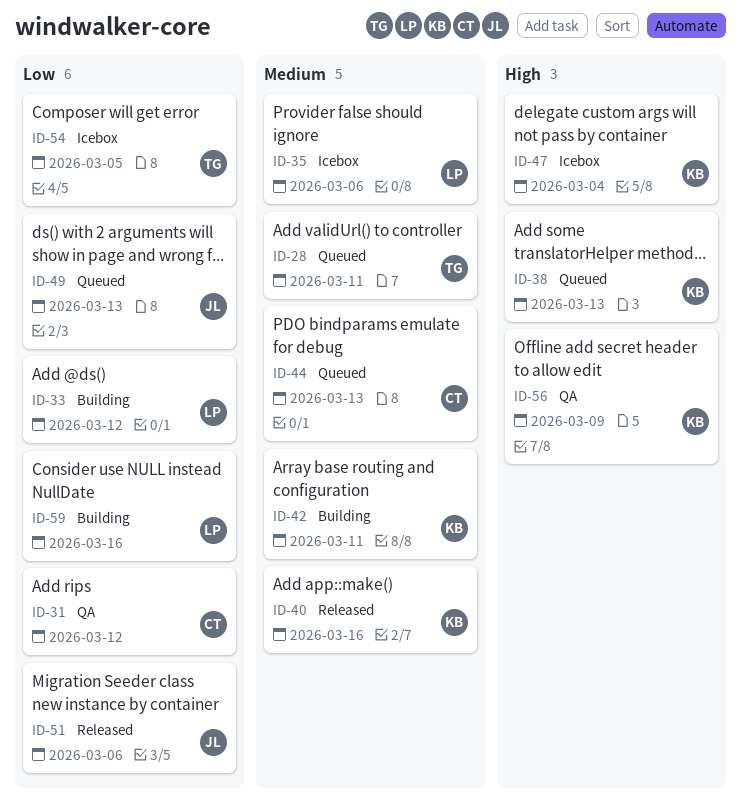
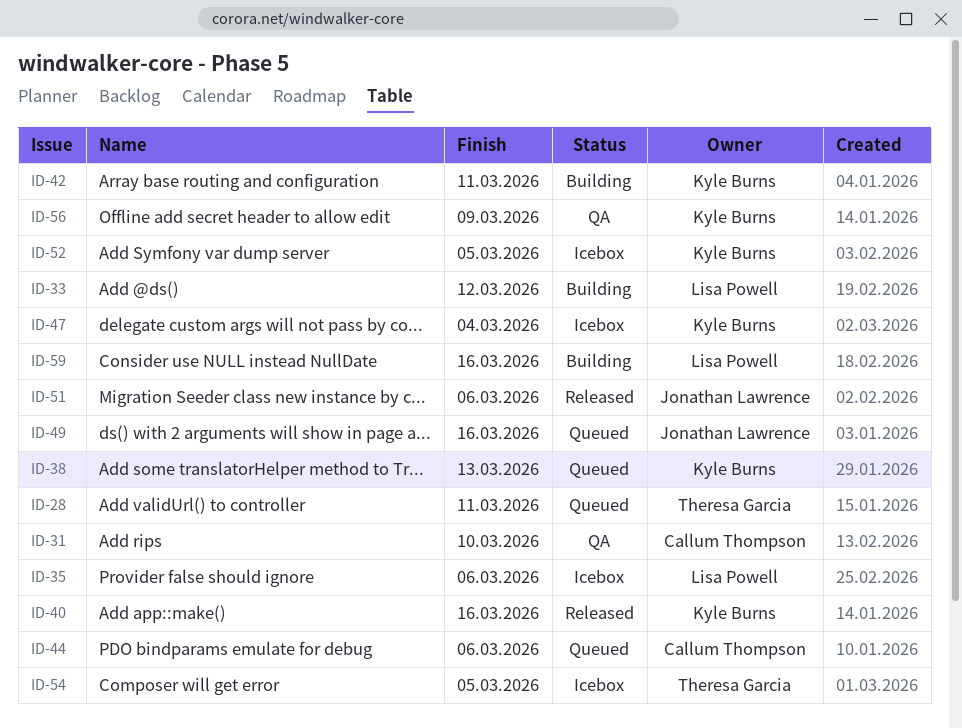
ID-31, due: Mar 12 -> Mar 10
ID-44, due: Mar 13 -> Mar 6
ID-49, due: Mar 13 -> Mar 16
ID-52: none -> present

